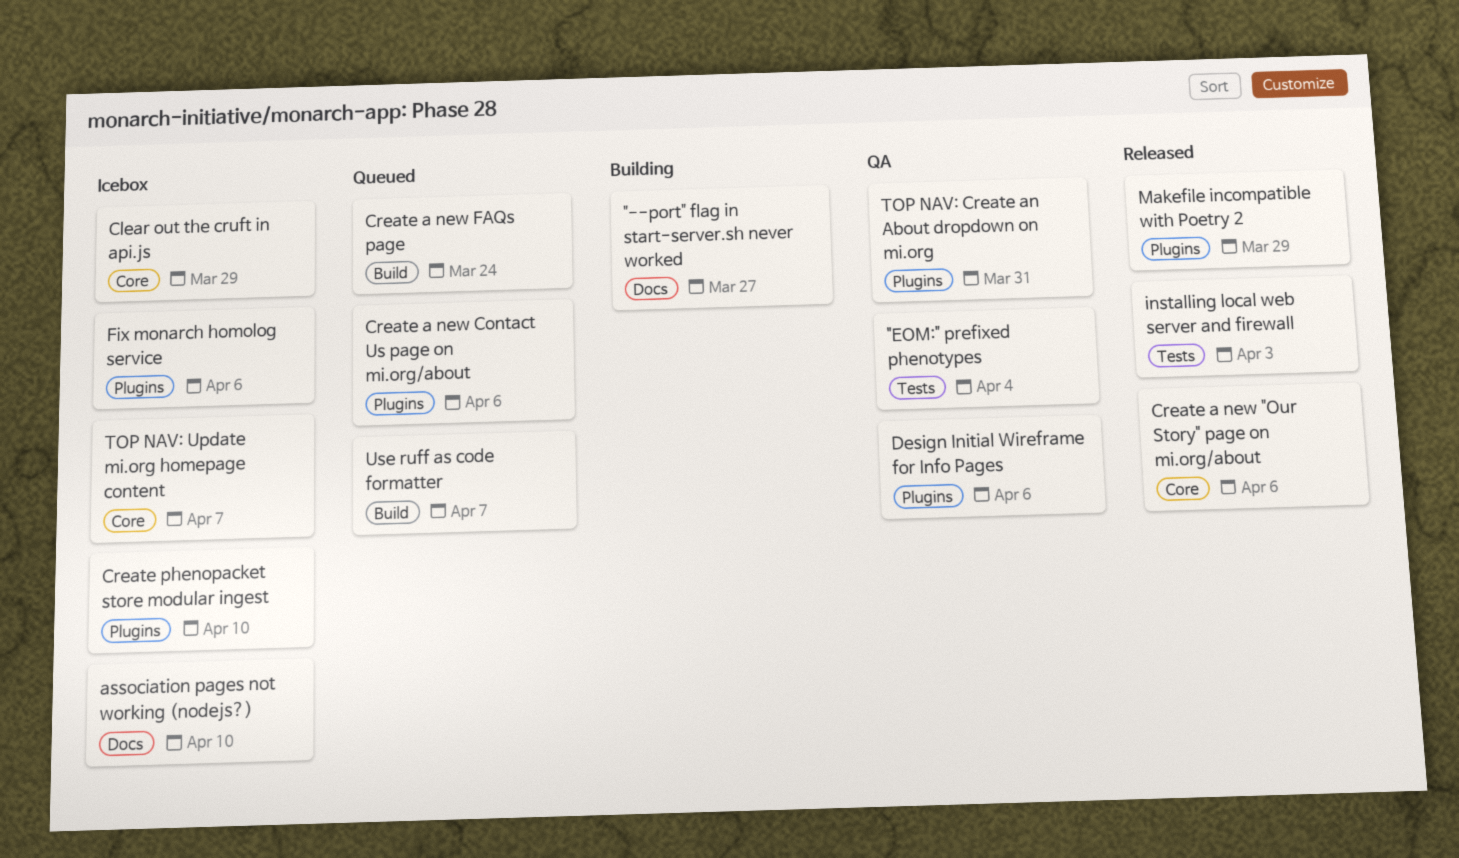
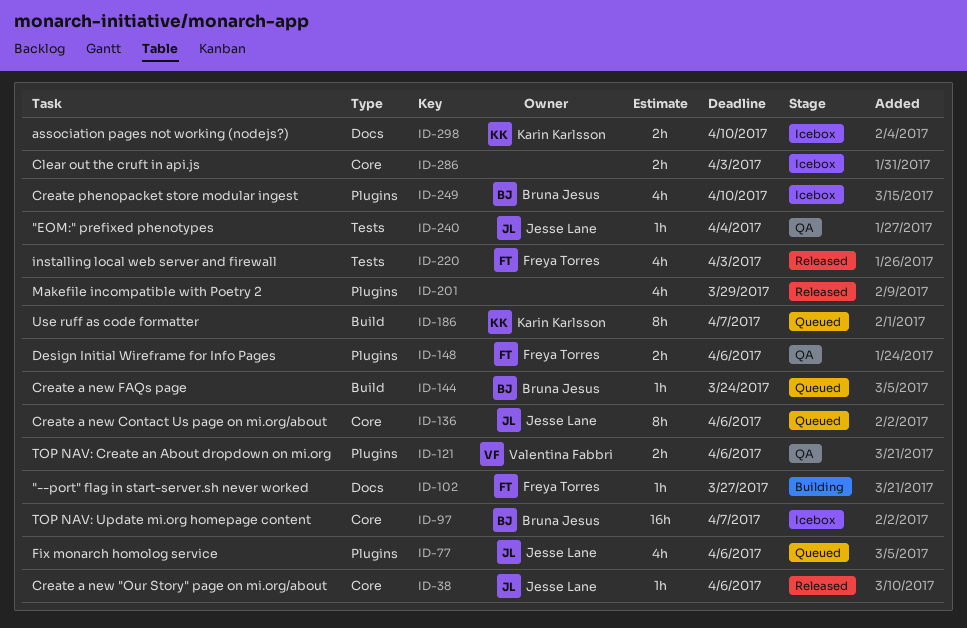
Clear out the cruft in api.js, due: Mar 29 -> Apr 3
Create a new Contact Us page on mi.org/about, label: Plugins -> Core
Fix monarch homolog service, status: Icebox -> Queued
TOP NAV: Create an About dropdown on mi.org, due: Mar 31 -> Apr 6

